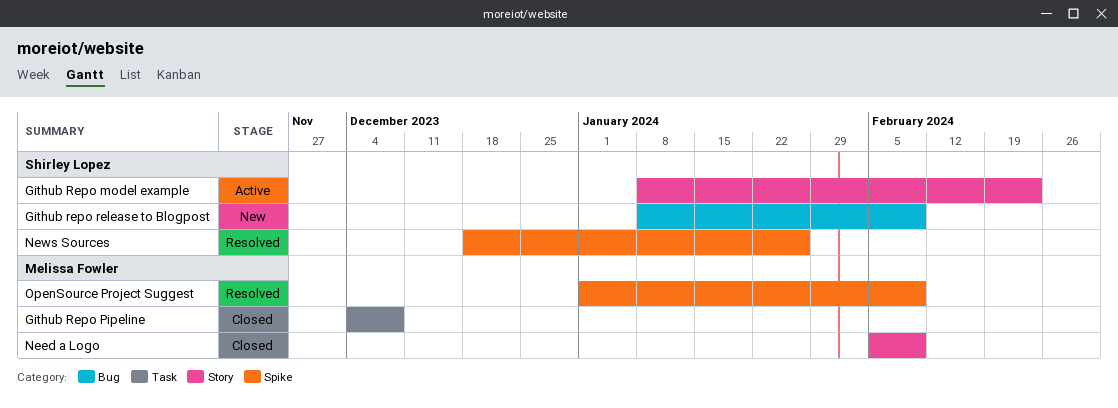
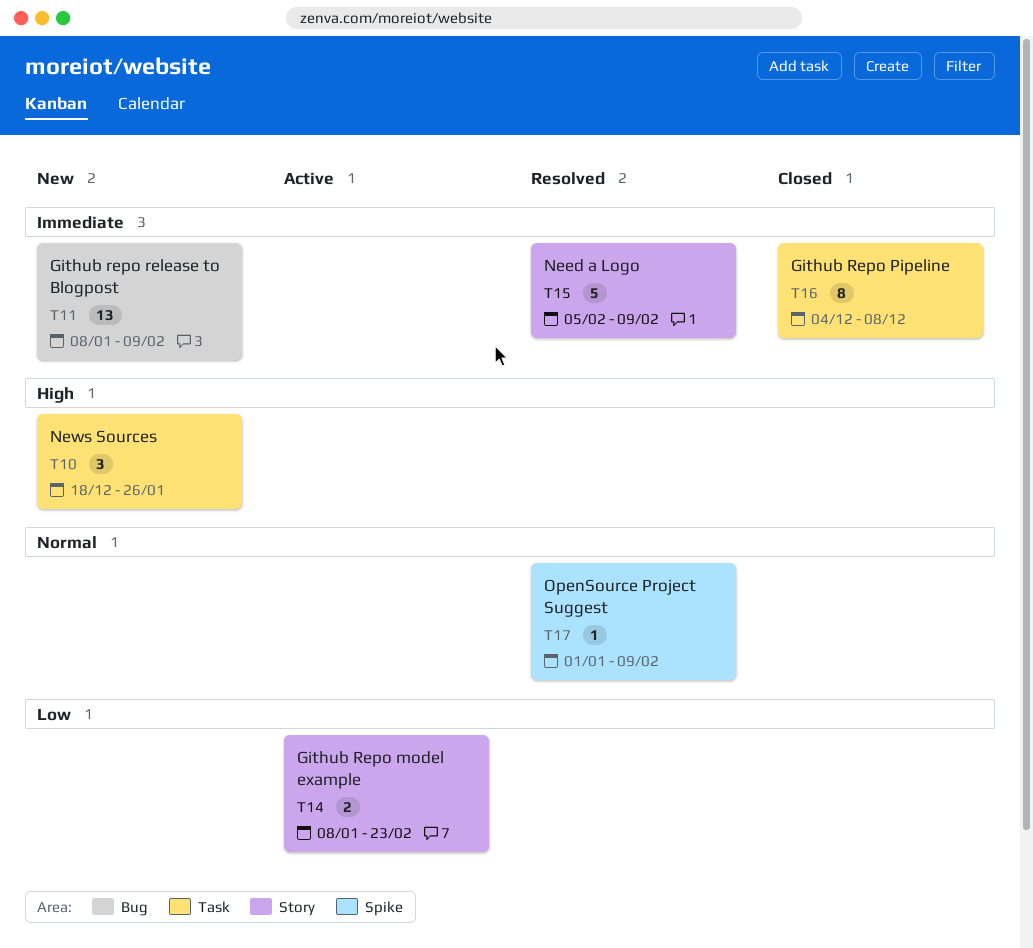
Need a Logo, status: Closed -> Resolved
News Sources, status: Resolved -> New
News Sources, label: Spike -> Task

